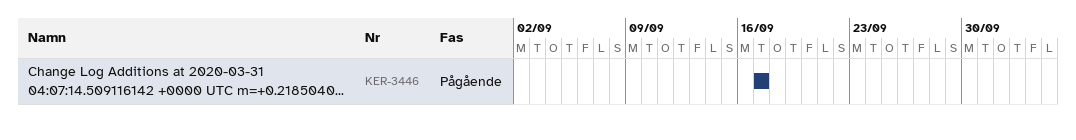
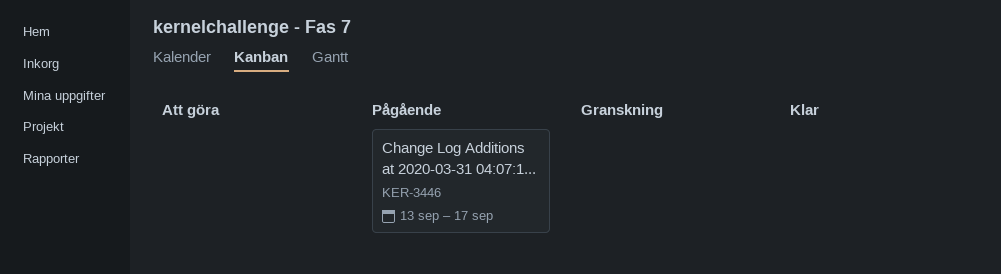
KER-3446, start: Sep 17 -> Sep 13

